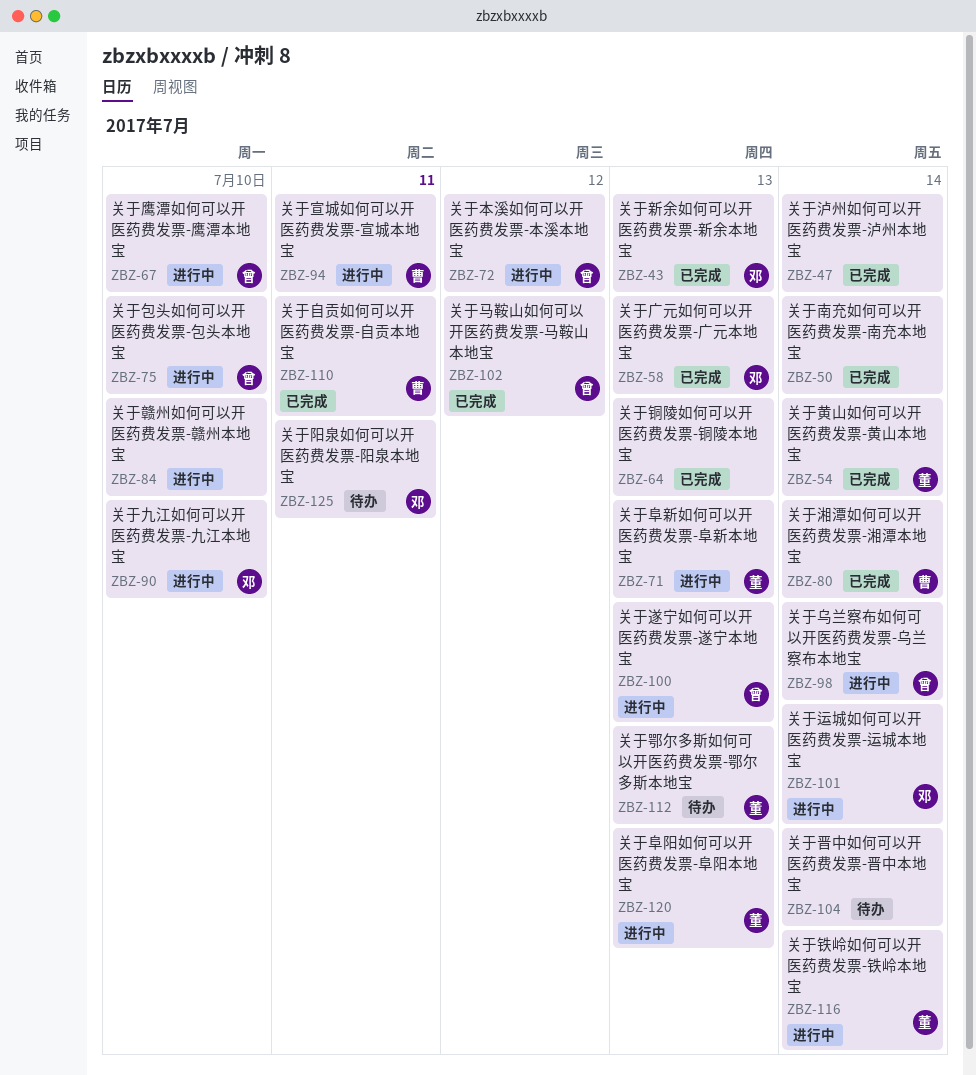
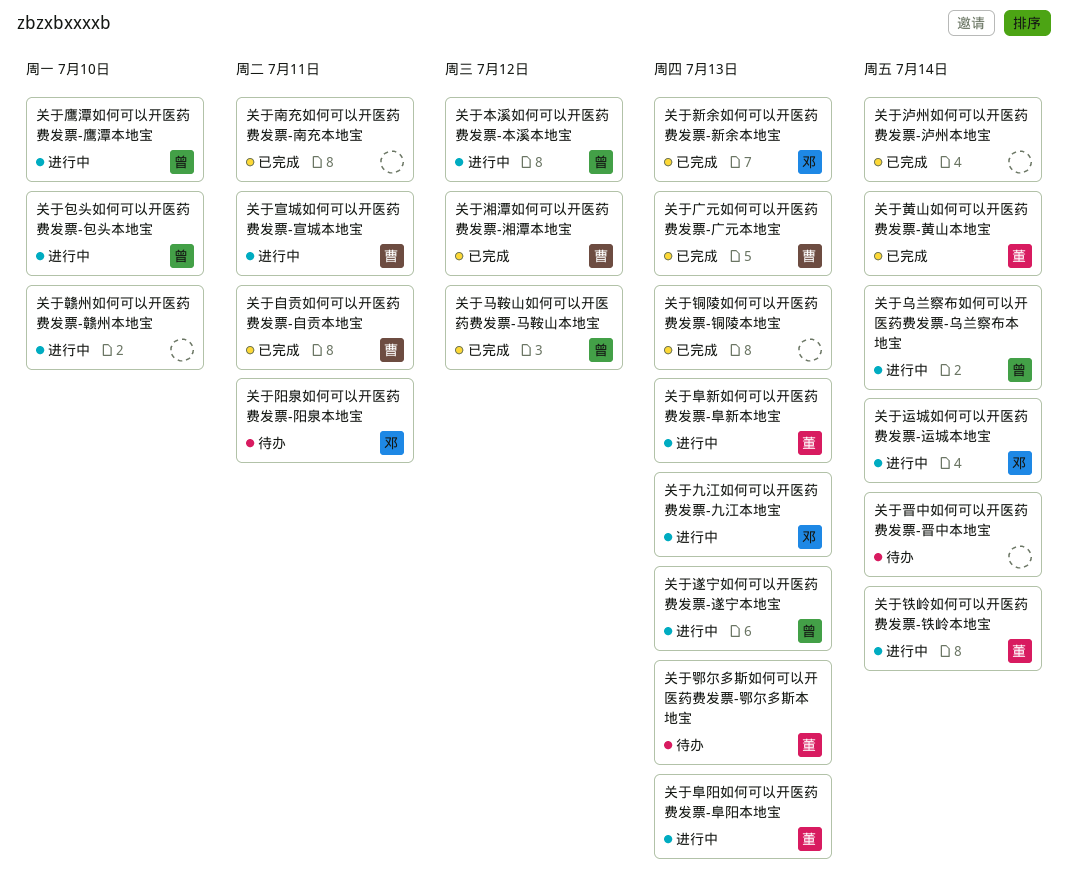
关于九江如何可以开医药费发票-九江本地宝, due: Jul 10 -> Jul 13
关于南充如何可以开医药费发票-南充本地宝, due: Jul 14 -> Jul 11
关于广元如何可以开医药费发票-广元本地宝, owner: 邓 -> 曹
关于湘潭如何可以开医药费发票-湘潭本地宝, due: Jul 14 -> Jul 12

